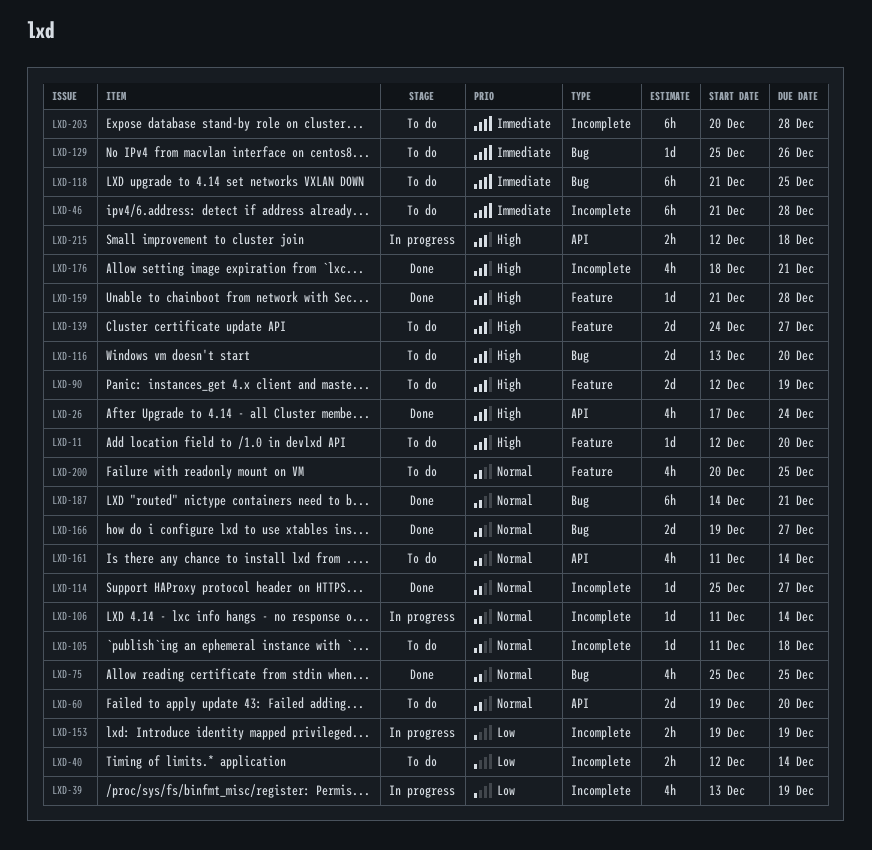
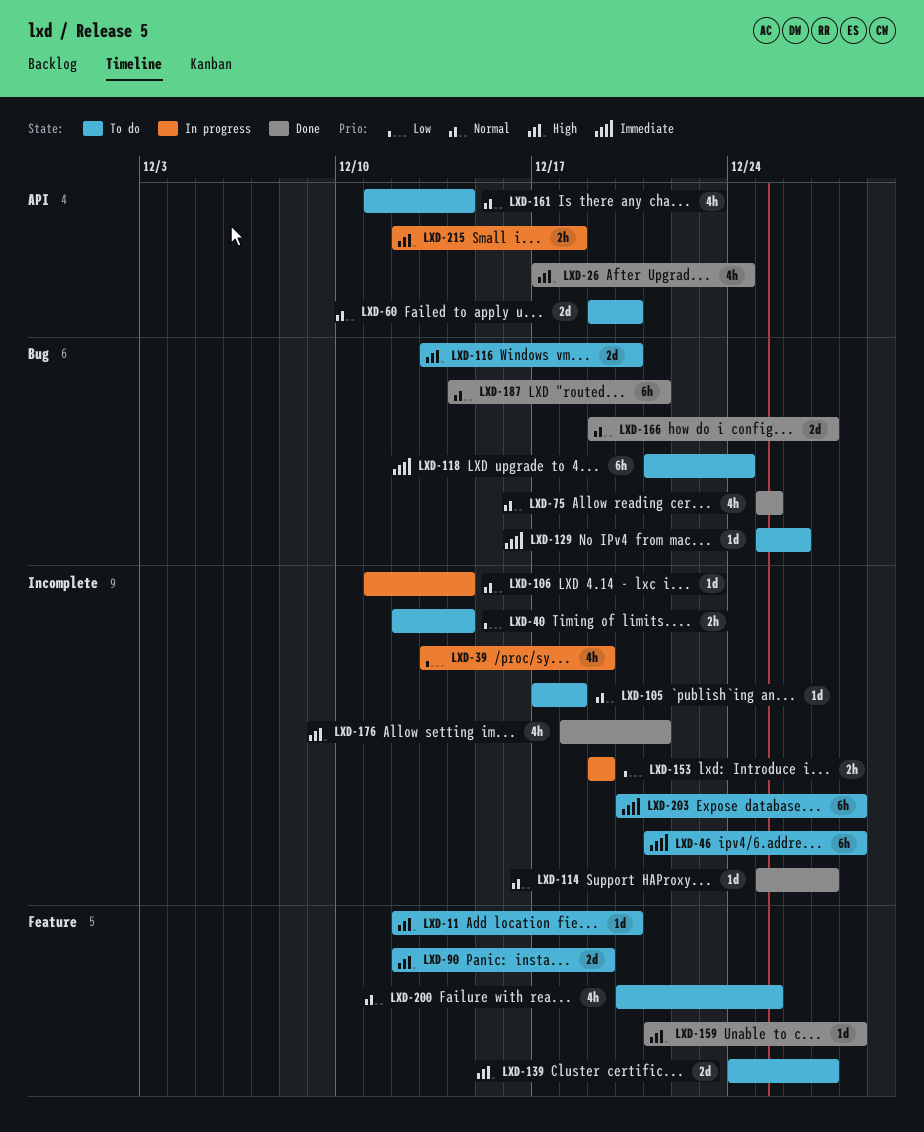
LXD-105, start: Dec 11 -> Dec 17
LXD-118, due: Dec 25 -> Dec 24

